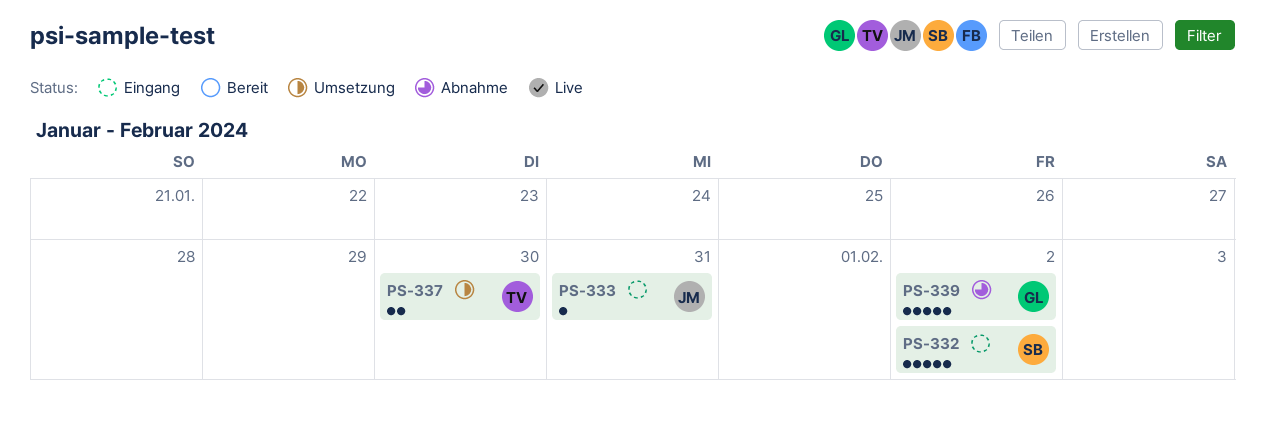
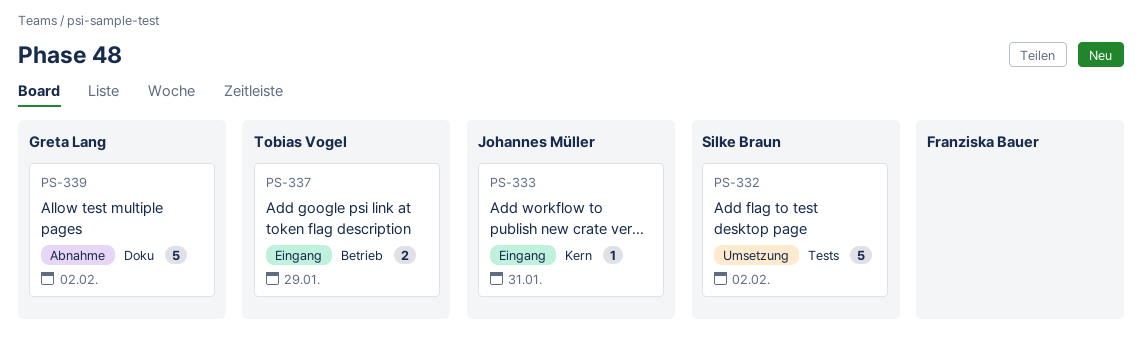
PS-332, status: Eingang -> Umsetzung
PS-337, status: Umsetzung -> Eingang
PS-337, due: Jan 30 -> Jan 29

